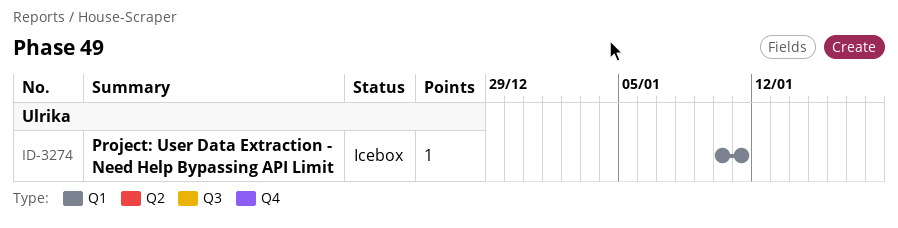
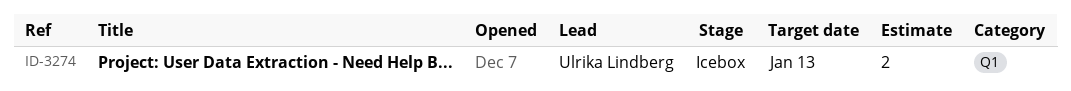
ID-3274, estimate: 1 -> 2
ID-3274, due: Jan 11 -> Jan 13

